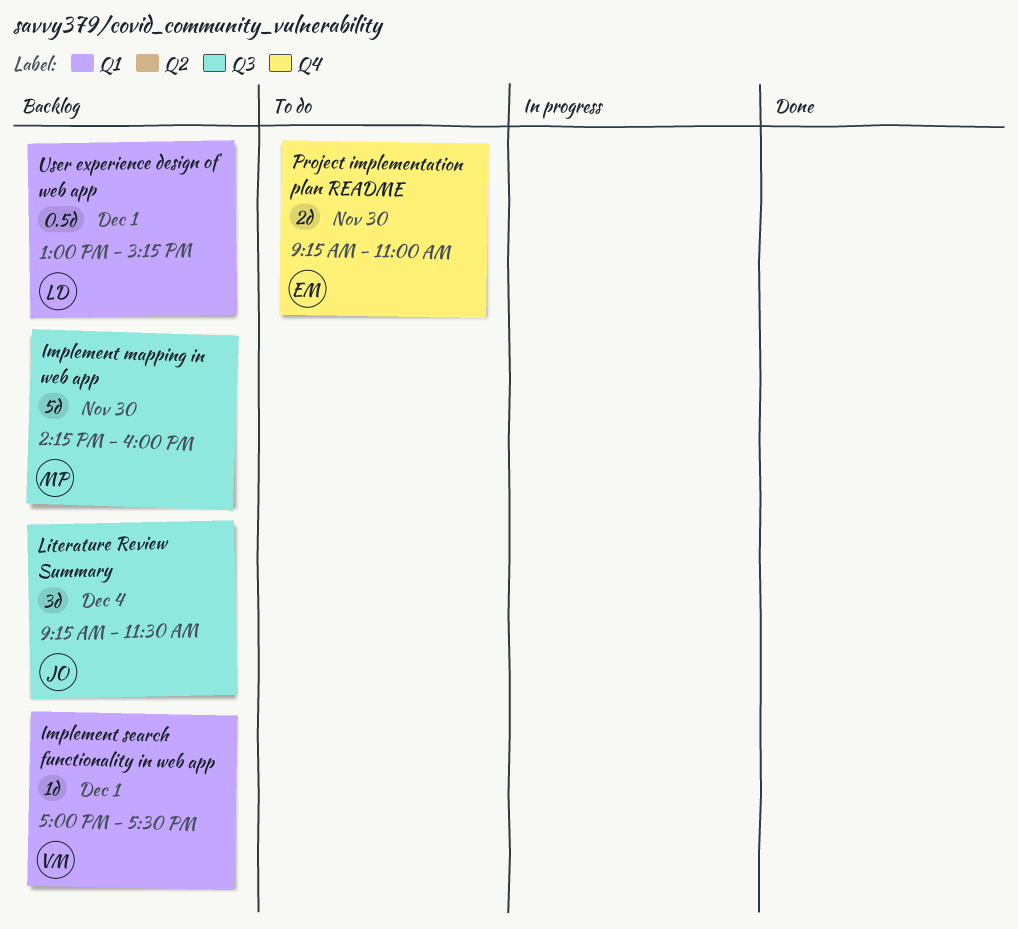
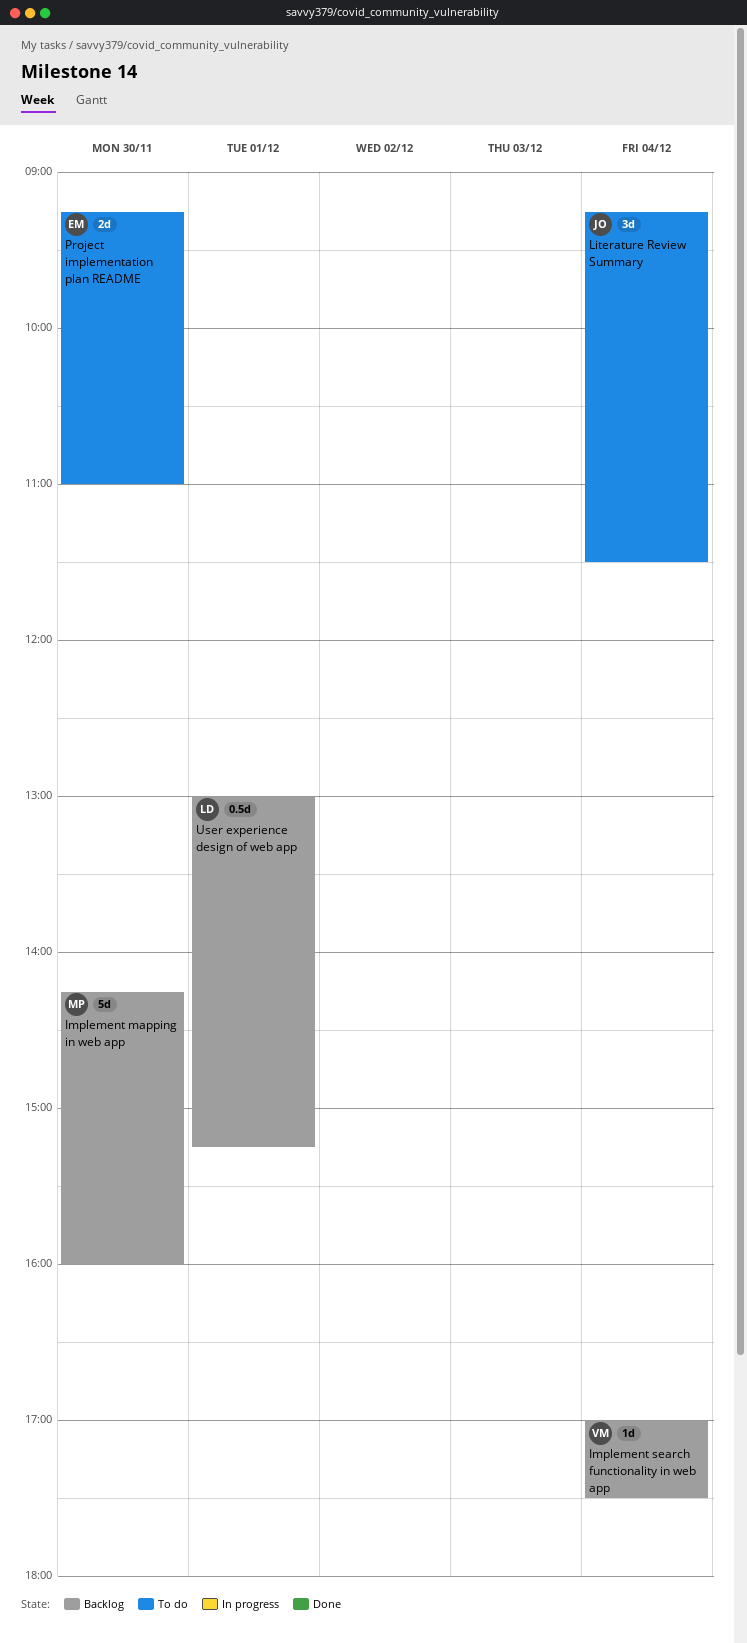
Implement search functionality in web app, day: Dec 1 -> Dec 4
Literature Review Summary, status: Backlog -> To do

